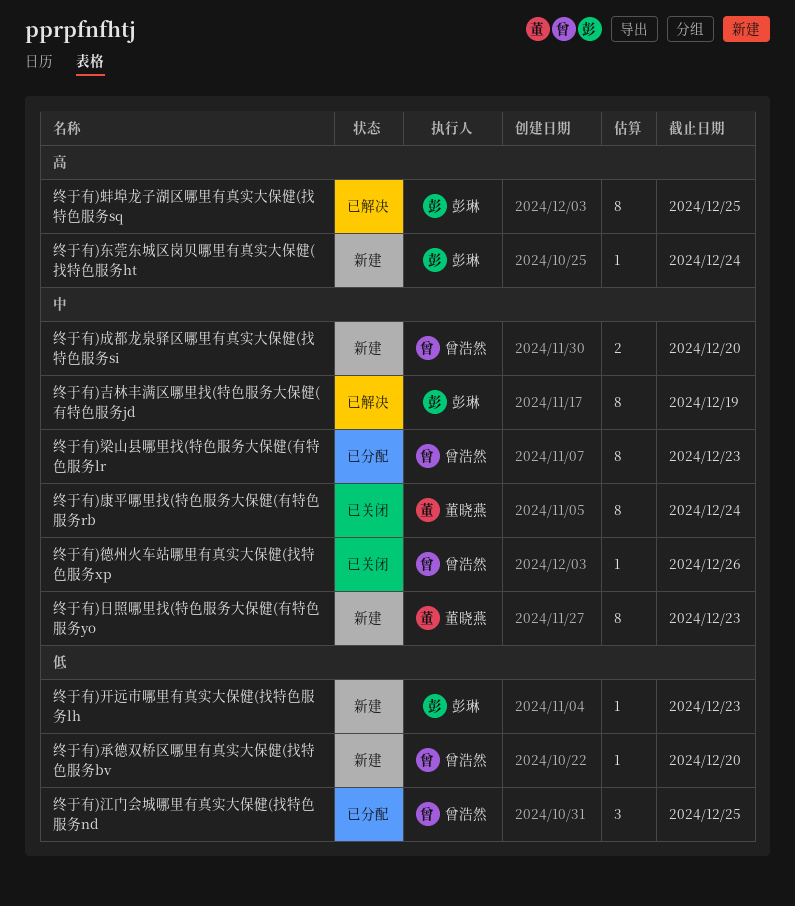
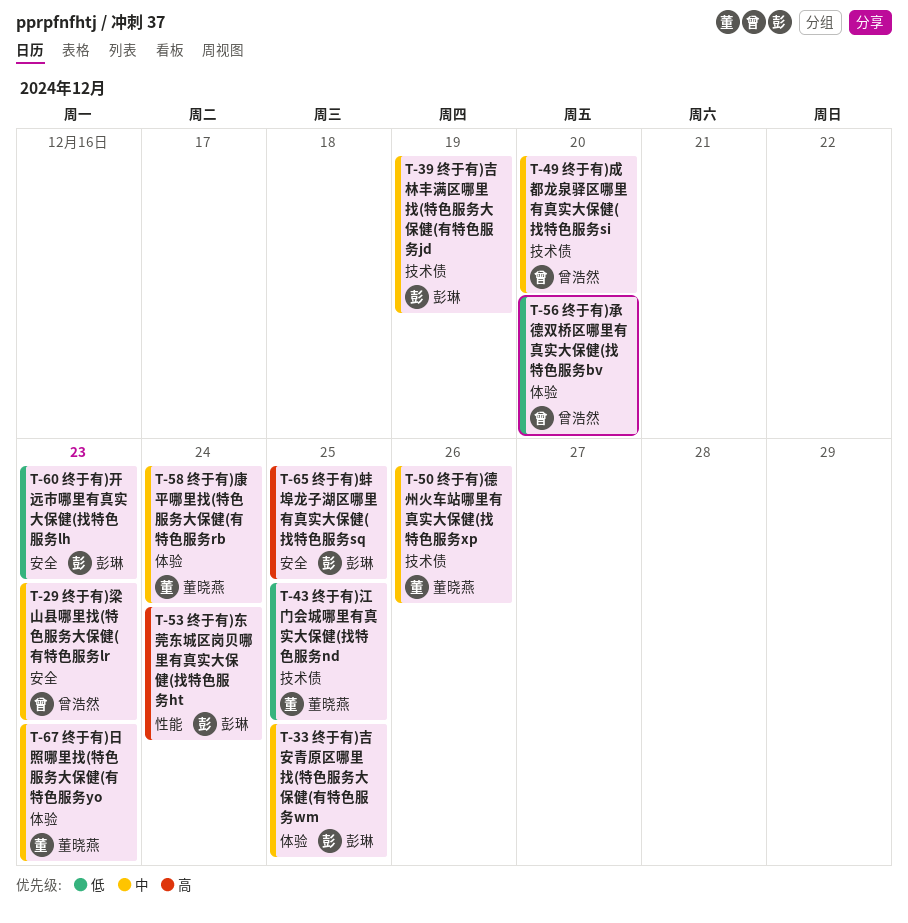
终于有)吉安青原区哪里找(特色服务大保健(有特色服务wm: none -> present
终于有)德州火车站哪里有真实大保健(找特色服务xp, owner: 曾浩然 -> 董晓燕
终于有)江门会城哪里有真实大保健(找特色服务nd, owner: 曾浩然 -> 董晓燕

